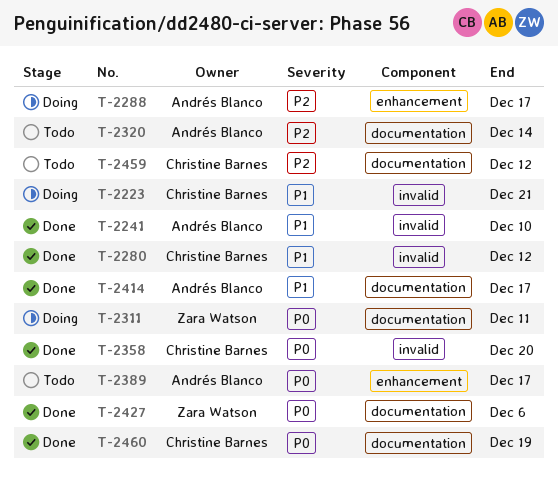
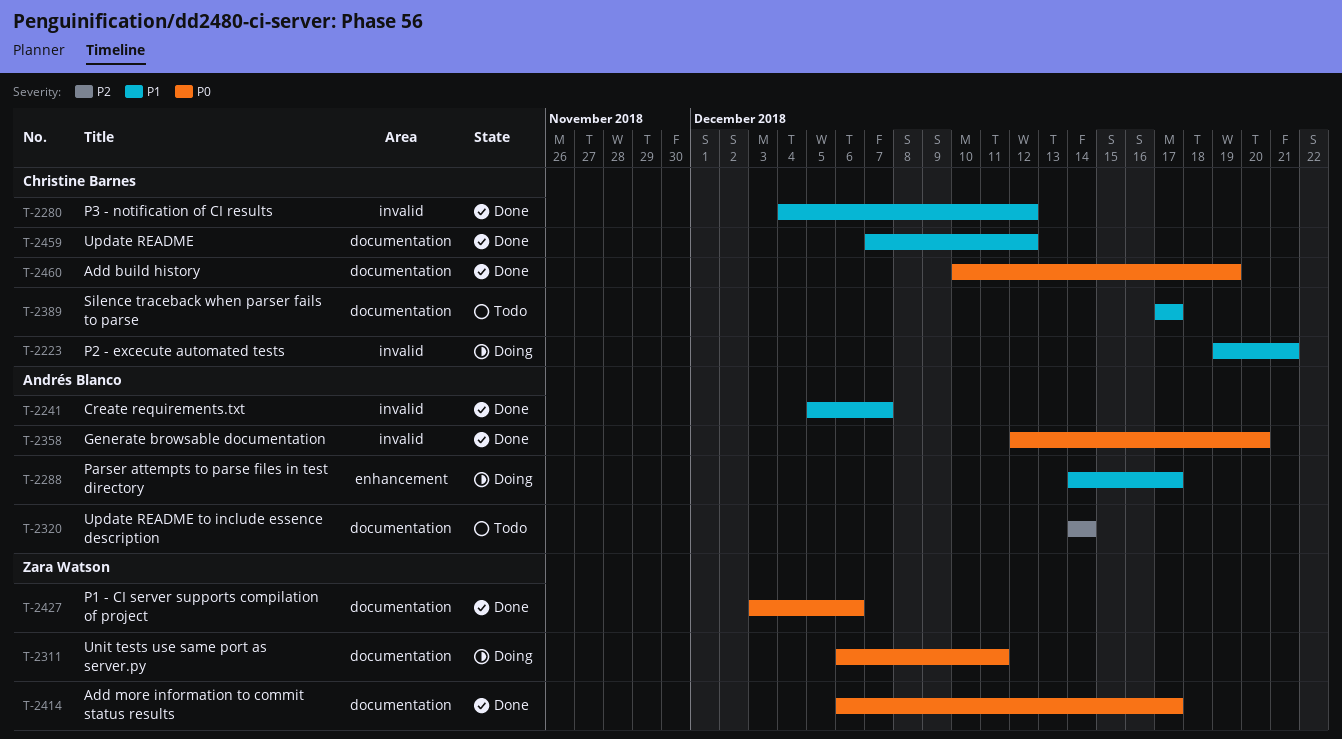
T-2241, due: Dec 10 -> Dec 7
T-2288, priority: P2 -> P1
T-2358, owner: Christine Barnes -> Andrés Blanco
T-2389, owner: Andrés Blanco -> Christine Barnes
T-2389, priority: P0 -> P1
T-2389, label: enhancement -> documentation
T-2414, owner: Andrés Blanco -> Zara Watson
T-2414, priority: P1 -> P0
T-2459, status: Todo -> Done
T-2459, priority: P2 -> P1

